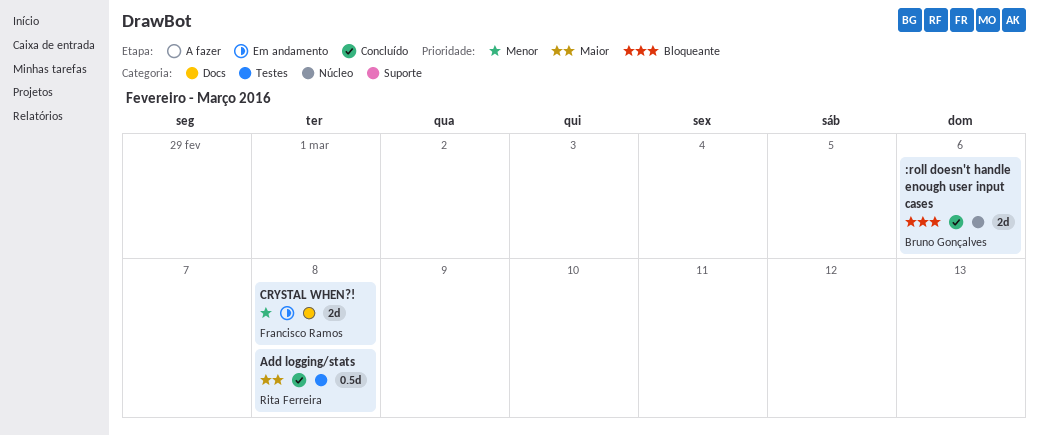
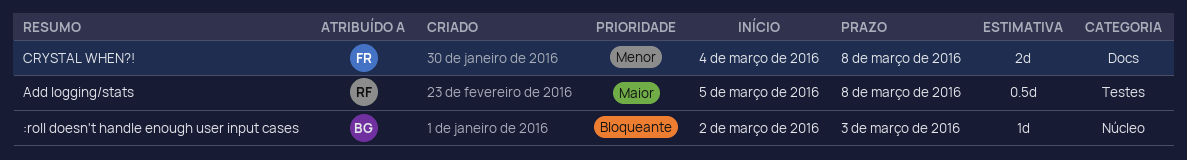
:roll doesn't handle enough user input cases, estimate: 2d -> 1d
:roll doesn't handle enough user input cases, due: Mar 6 -> Mar 3

